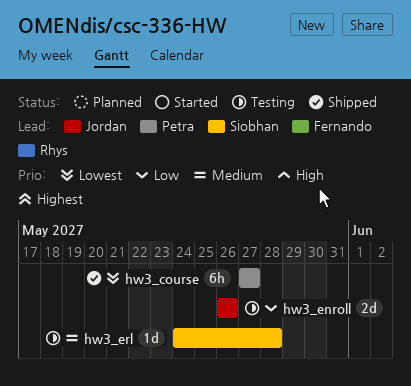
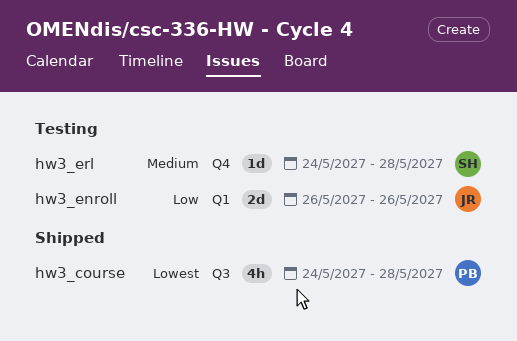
hw3_course, estimate: 6h -> 4h
hw3_course, start: May 27 -> May 24
hw3_course, due: May 27 -> May 28

